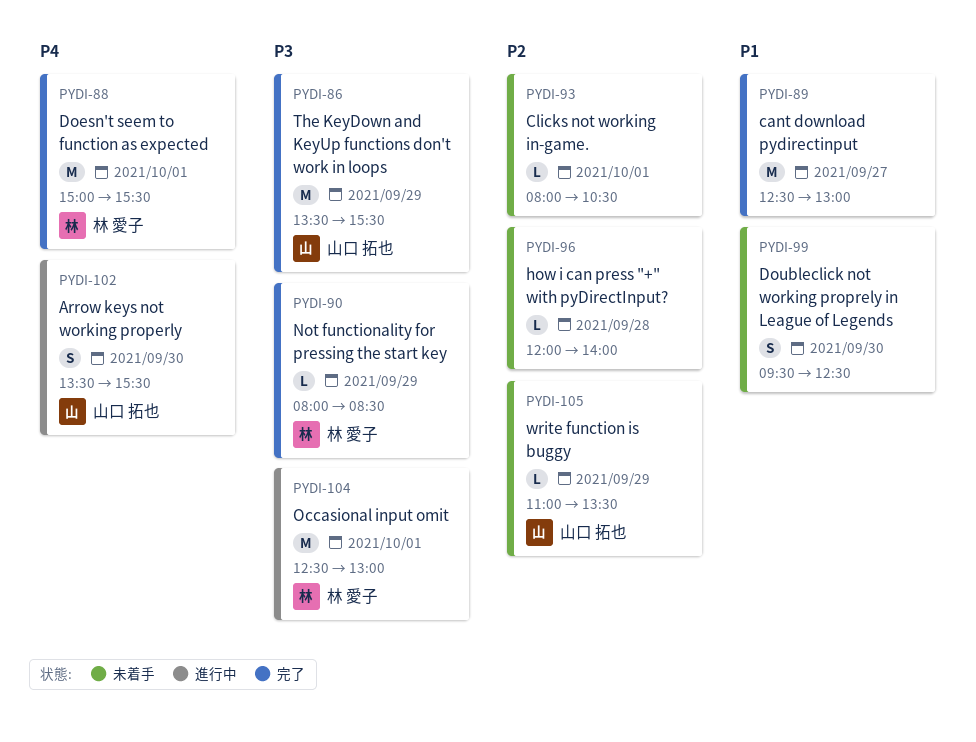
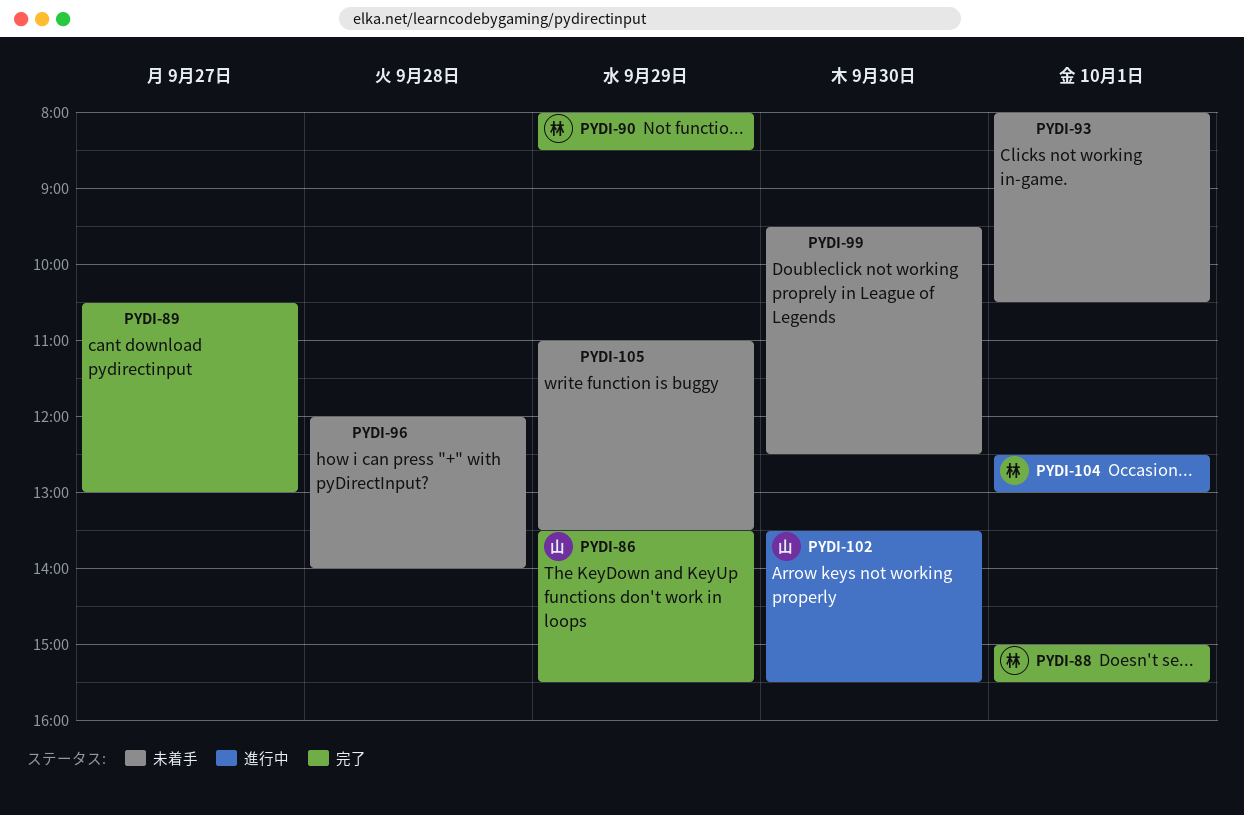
PYDI-89, begins: 12:30 -> 10:30
PYDI-105, owner: 山口 拓也 -> none

